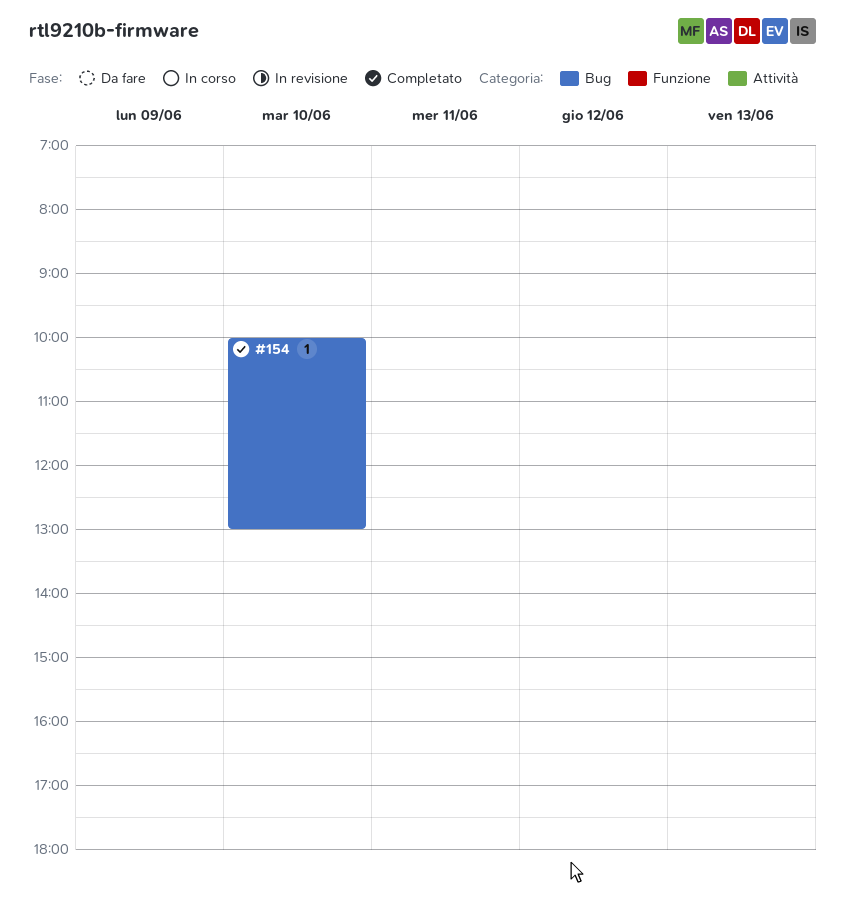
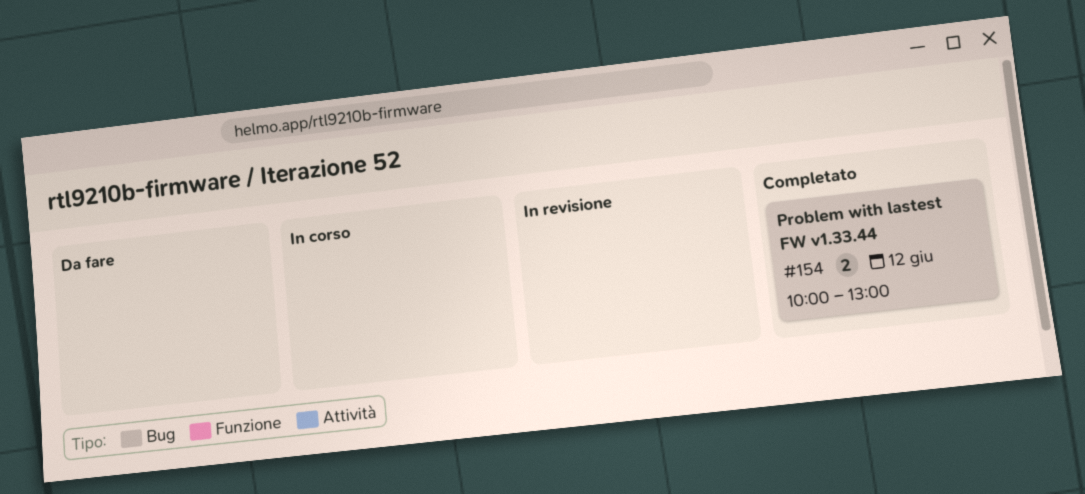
#154, estimate: 1 -> 2
#154, day: Jun 10 -> Jun 12

